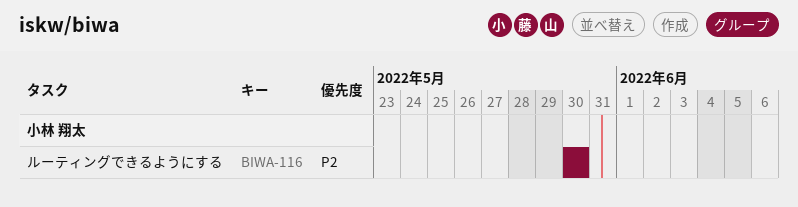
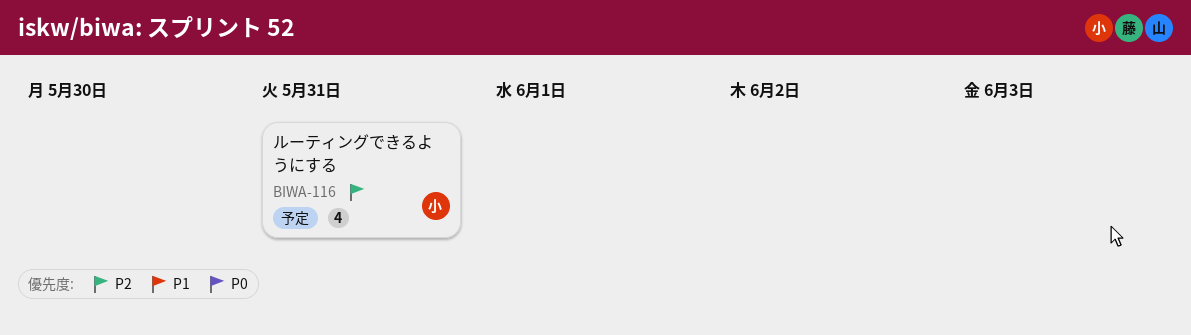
BIWA-116, due: May 30 -> May 31

